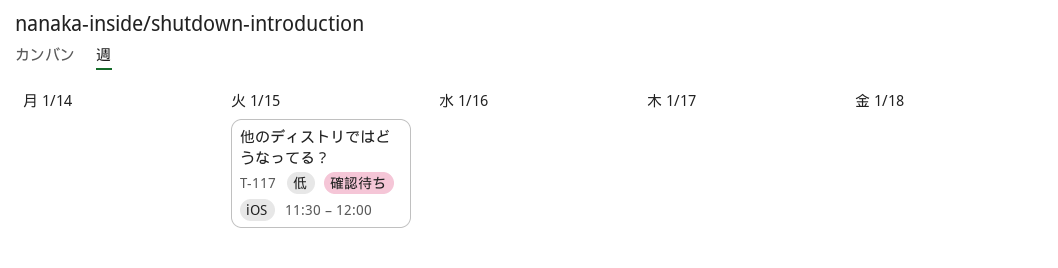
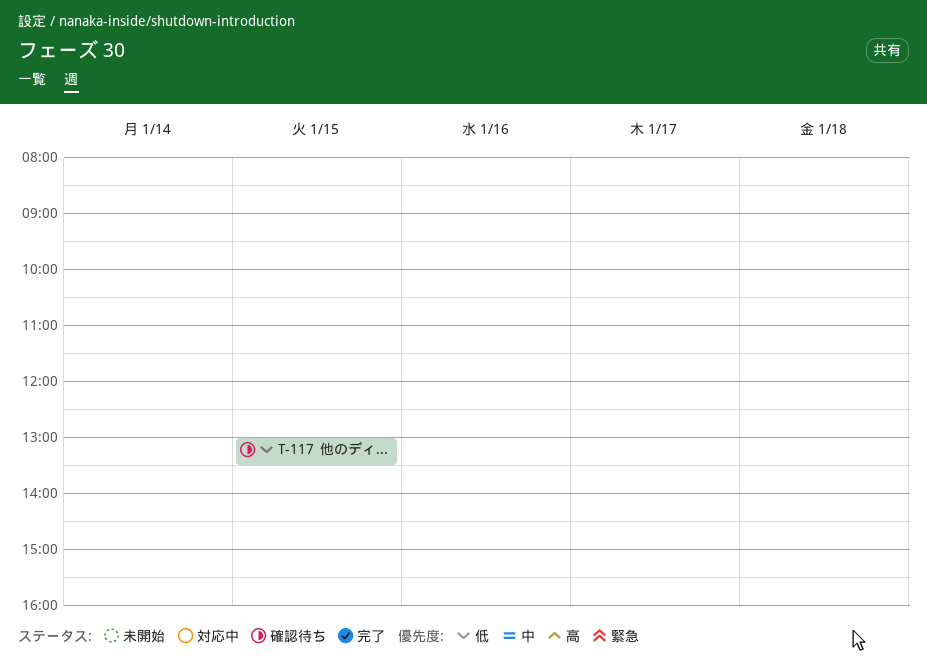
T-117, begins: 11:30 -> 13:00
T-117, ends: 12:00 -> 13:30

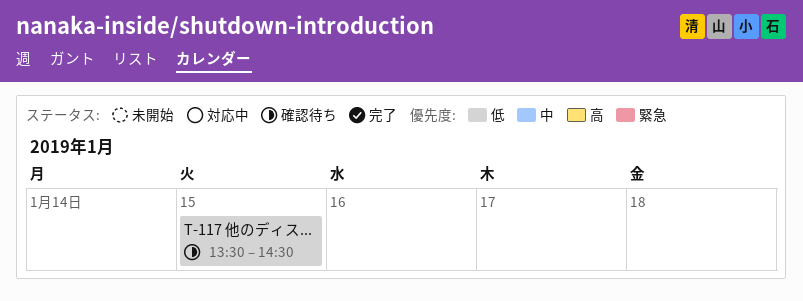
T-117, begins: 13:00 -> 13:30
T-117, ends: 13:30 -> 14:30

